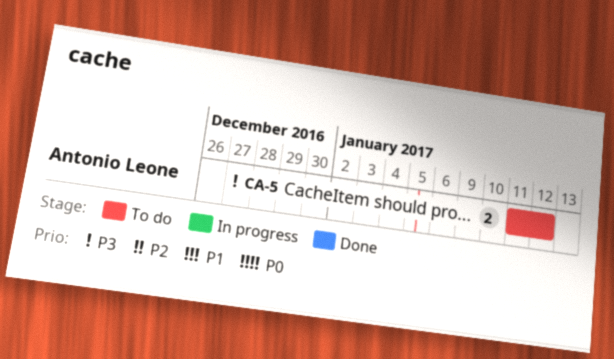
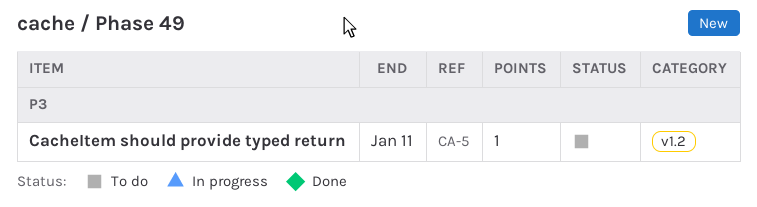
CA-5, estimate: 2 -> 1
CA-5, due: Jan 12 -> Jan 11

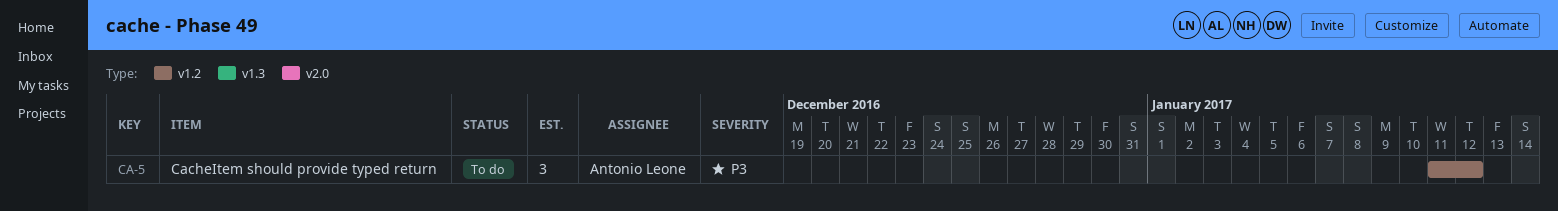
CA-5, estimate: 1 -> 3
CA-5, due: Jan 11 -> Jan 12

